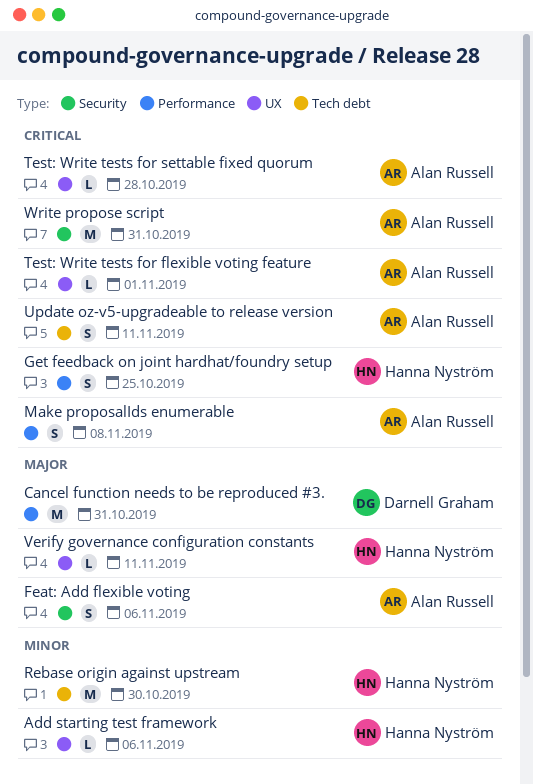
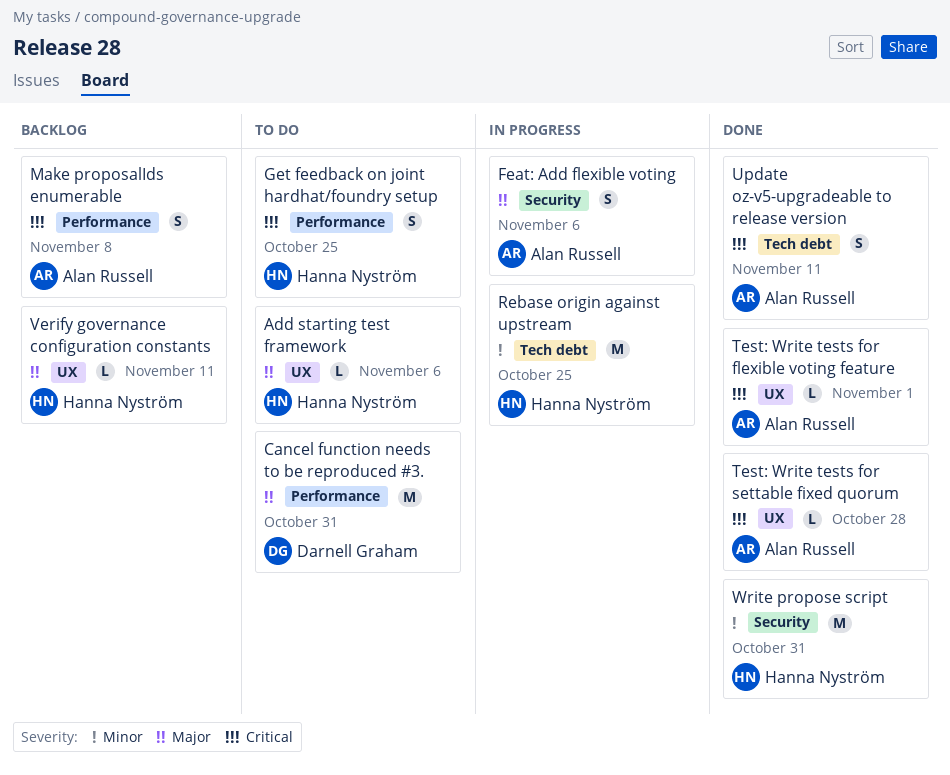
Add starting test framework, priority: Minor -> Major
Rebase origin against upstream, due: Oct 30 -> Oct 25
Write propose script, owner: Alan Russell -> Hanna Nyström
Write propose script, priority: Critical -> Minor

